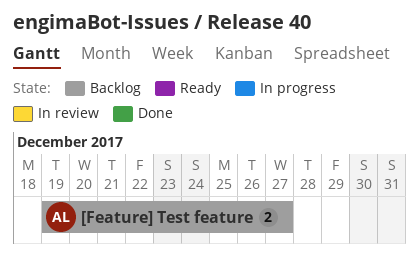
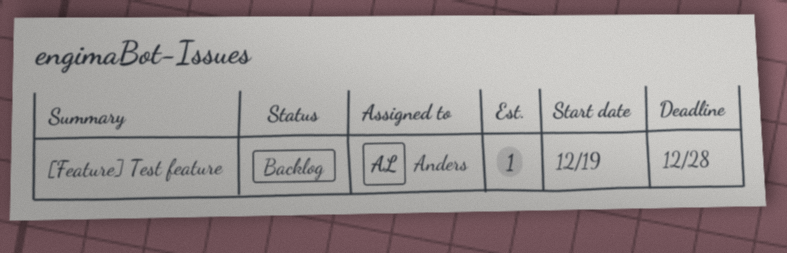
[Feature] Test feature, estimate: 2 -> 1
[Feature] Test feature, due: Dec 27 -> Dec 28

